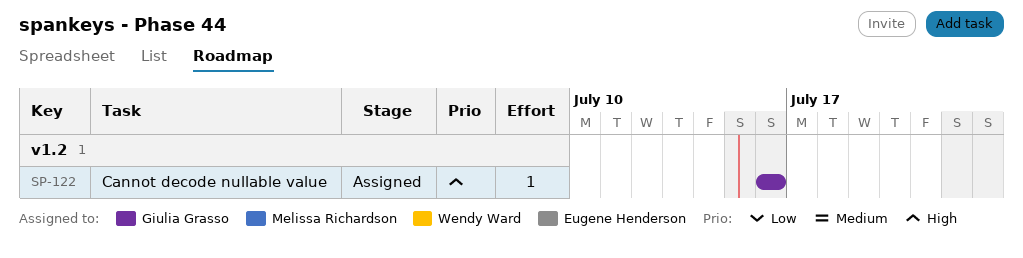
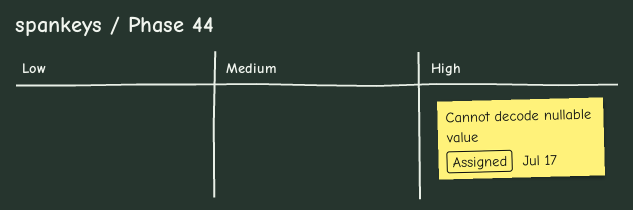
Cannot decode nullable value, due: Jul 16 -> Jul 17

